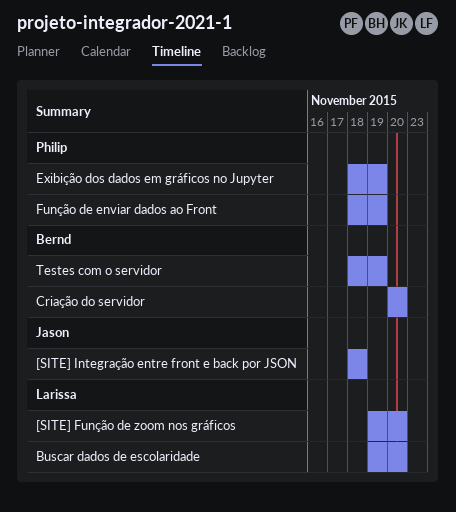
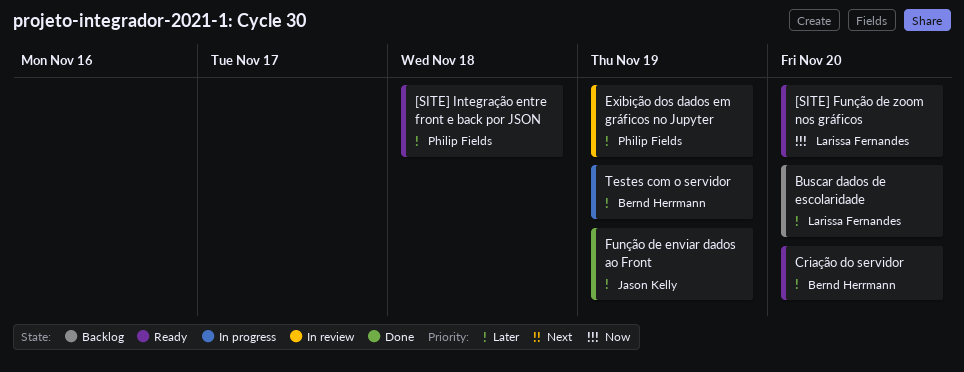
[SITE] Integração entre front e back por JSON, owner: Jason Kelly -> Philip Fields
Função de enviar dados ao Front, owner: Philip Fields -> Jason Kelly

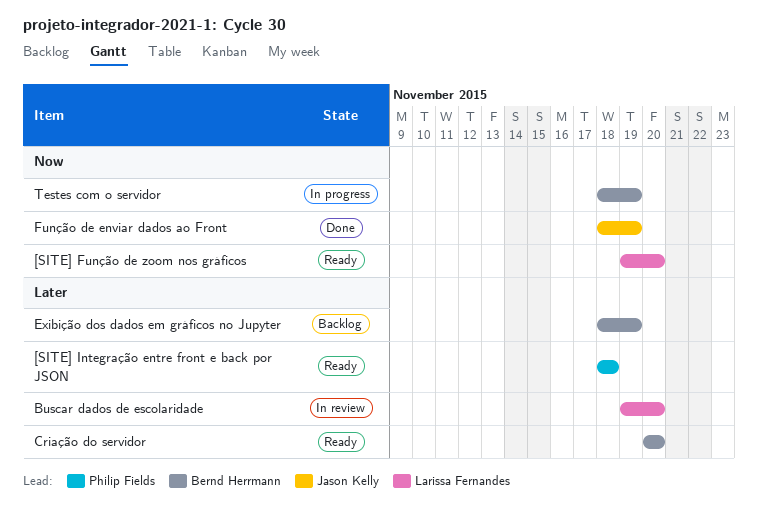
Buscar dados de escolaridade, status: Backlog -> In review
Exibição dos dados em gráficos no Jupyter, status: In review -> Backlog
Exibição dos dados em gráficos no Jupyter, owner: Philip Fields -> Bernd Herrmann
Função de enviar dados ao Front, priority: Later -> Now
Testes com o servidor, priority: Later -> Now

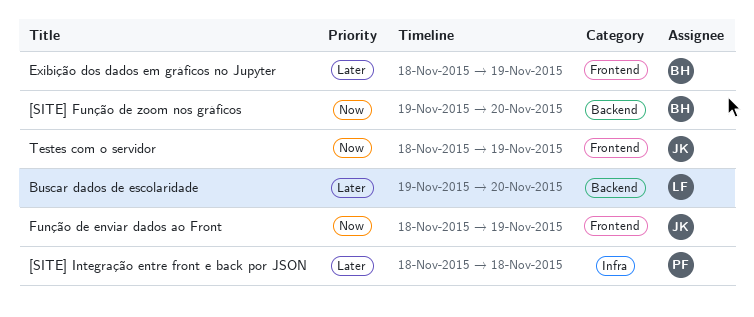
[SITE] Função de zoom nos gráficos, owner: Larissa Fernandes -> Bernd Herrmann
Criação do servidor: present -> none
Testes com o servidor, owner: Bernd Herrmann -> Jason Kelly

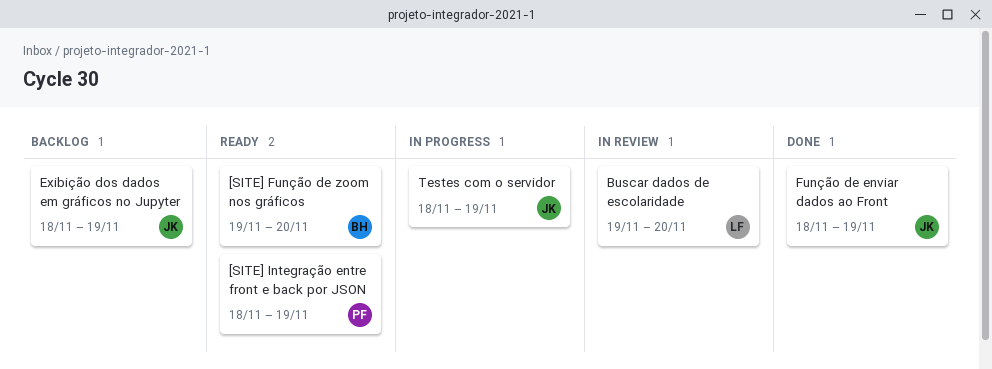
[SITE] Integração entre front e back por JSON, due: Nov 18 -> Nov 19
Exibição dos dados em gráficos no Jupyter, owner: BH -> JK

